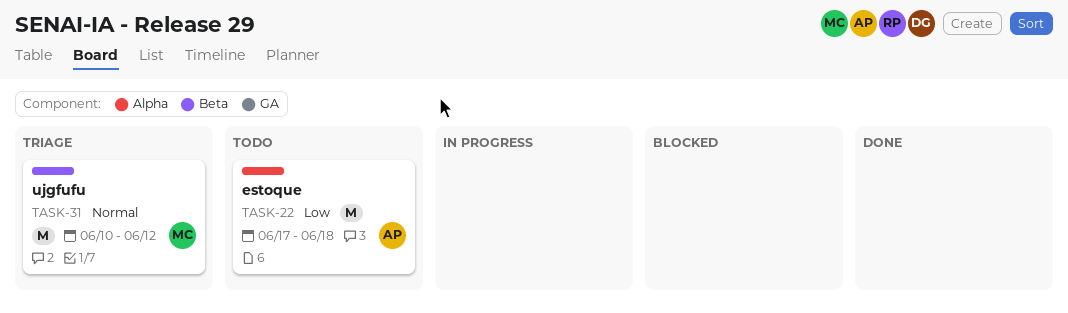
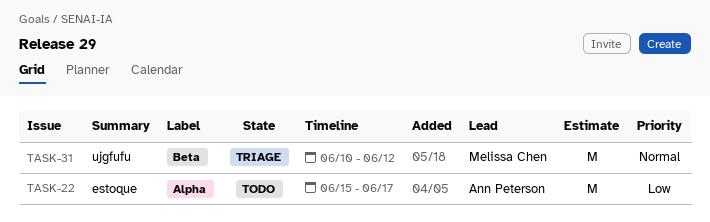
TASK-22, start: Jun 17 -> Jun 15
TASK-22, due: Jun 18 -> Jun 17

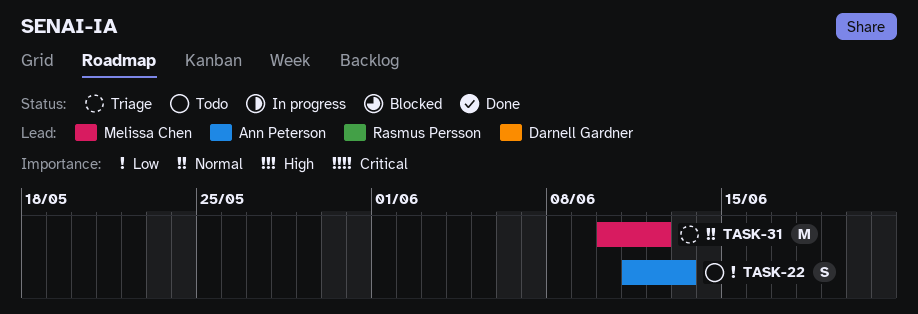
TASK-22, estimate: M -> S
TASK-22, start: Jun 15 -> Jun 11
TASK-22, due: Jun 17 -> Jun 13

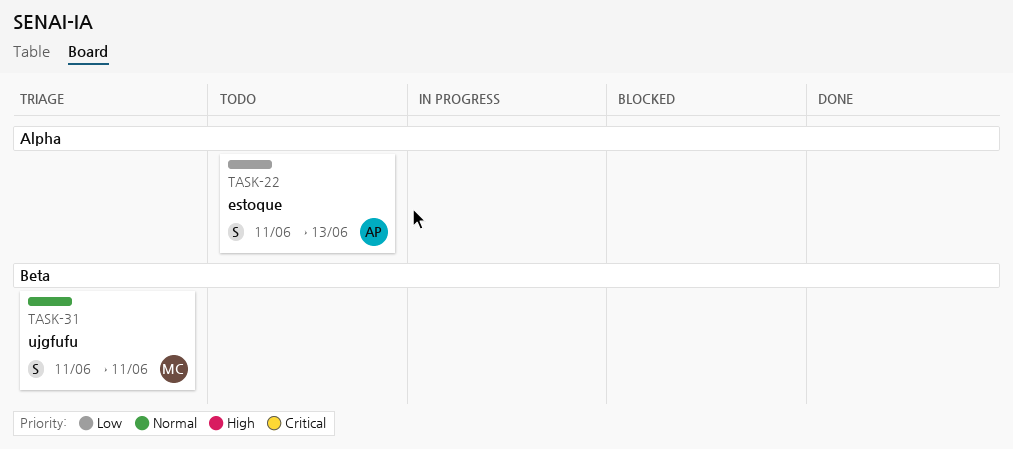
TASK-31, estimate: M -> S
TASK-31, start: Jun 10 -> Jun 11
TASK-31, due: Jun 12 -> Jun 11

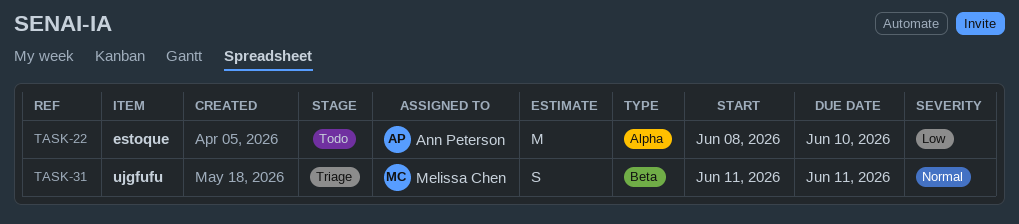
TASK-22, estimate: S -> M
TASK-22, start: Jun 11 -> Jun 8
TASK-22, due: Jun 13 -> Jun 10

